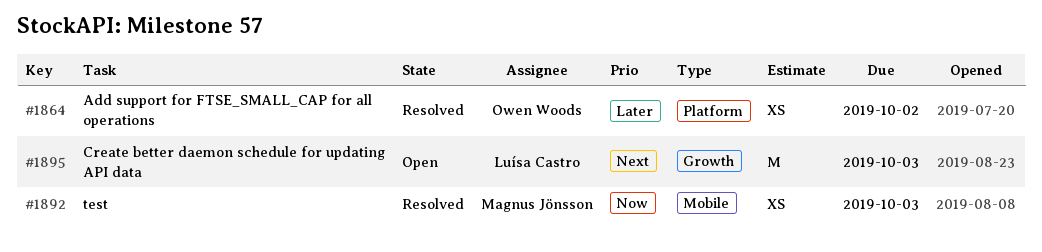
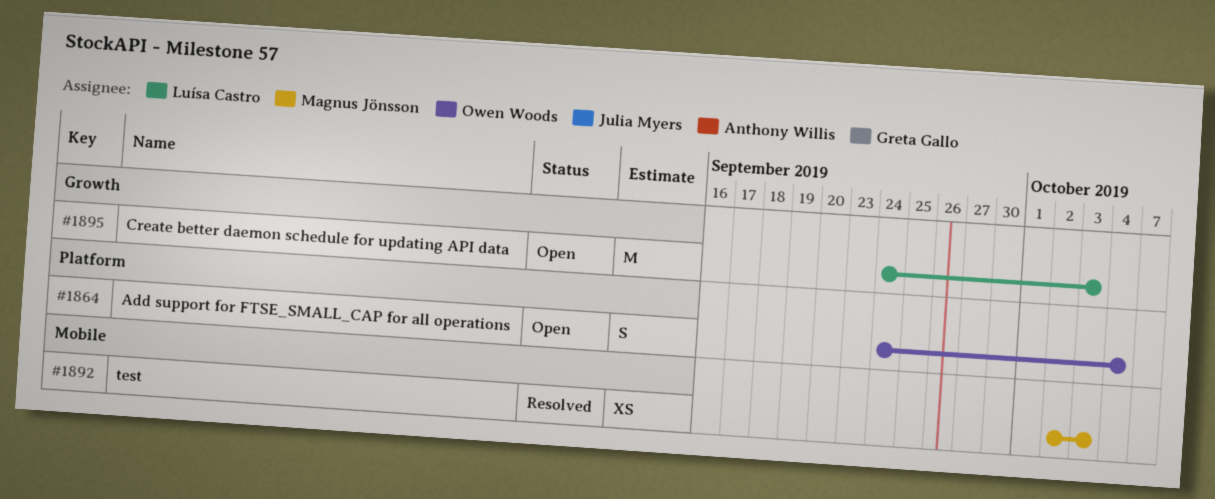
#1864, status: Resolved -> Open
#1864, estimate: XS -> S
#1864, due: Oct 2 -> Oct 4

